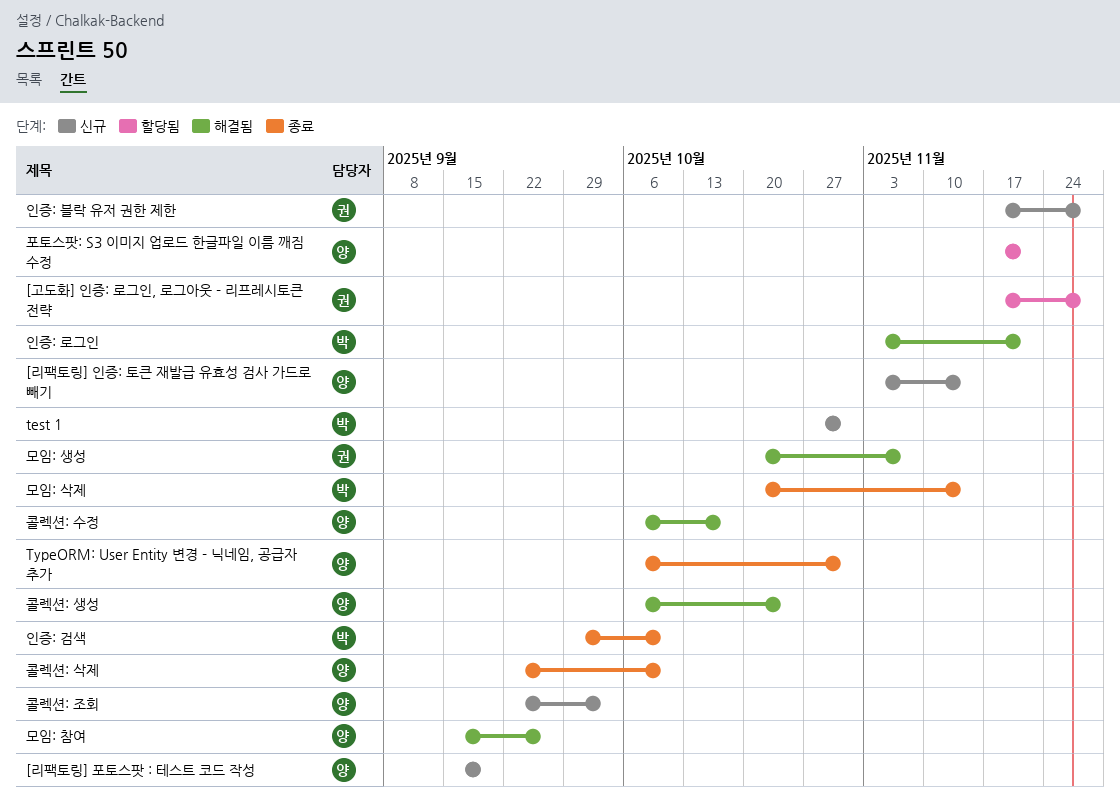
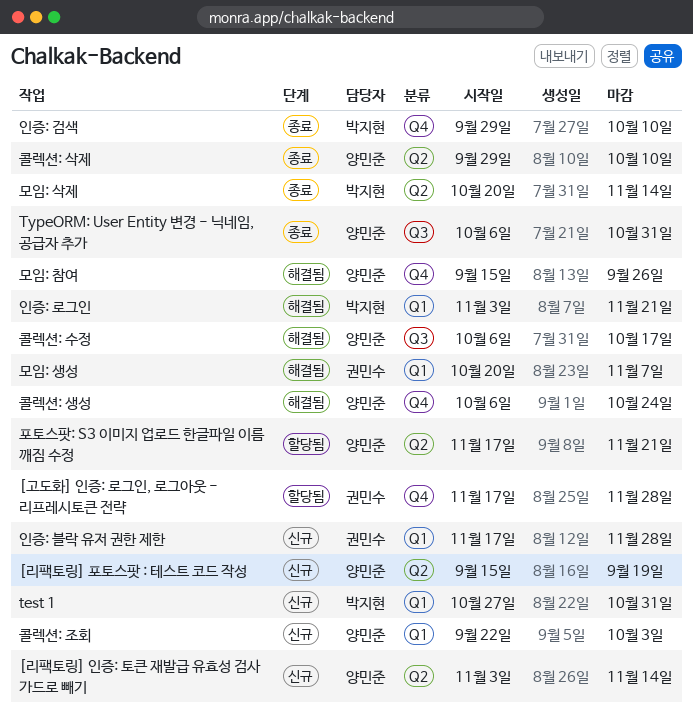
콜렉션: 삭제, start: Sep 22 -> Sep 29

